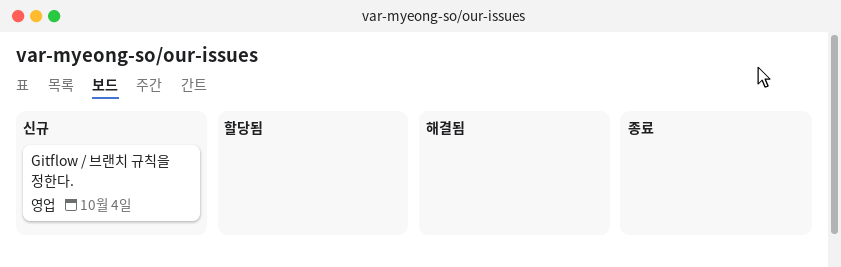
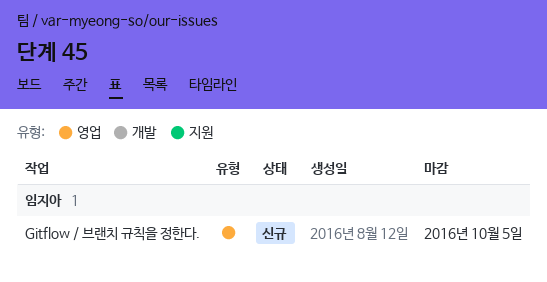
Gitflow / 브랜치 규칙을 정한다., due: Oct 4 -> Oct 5

